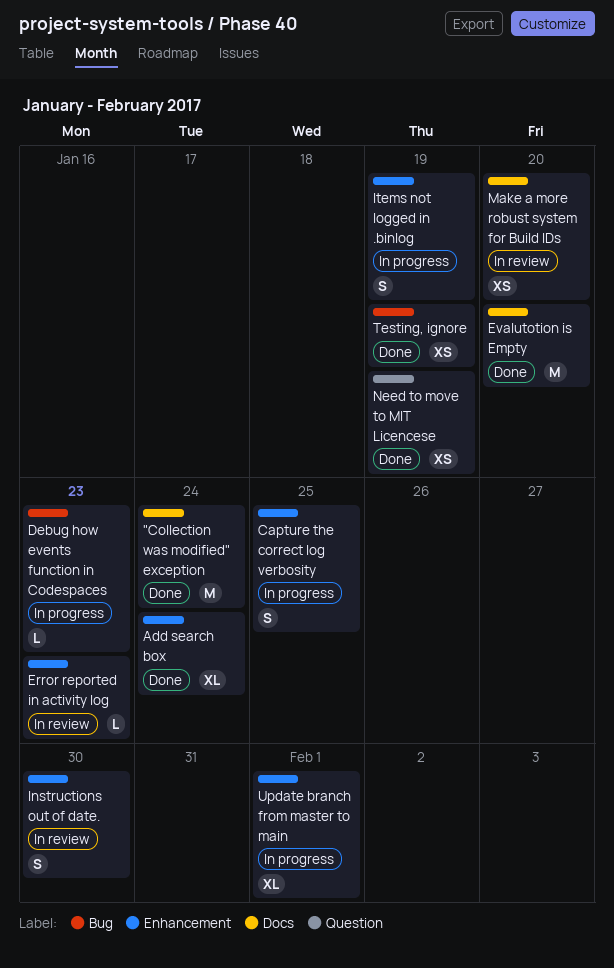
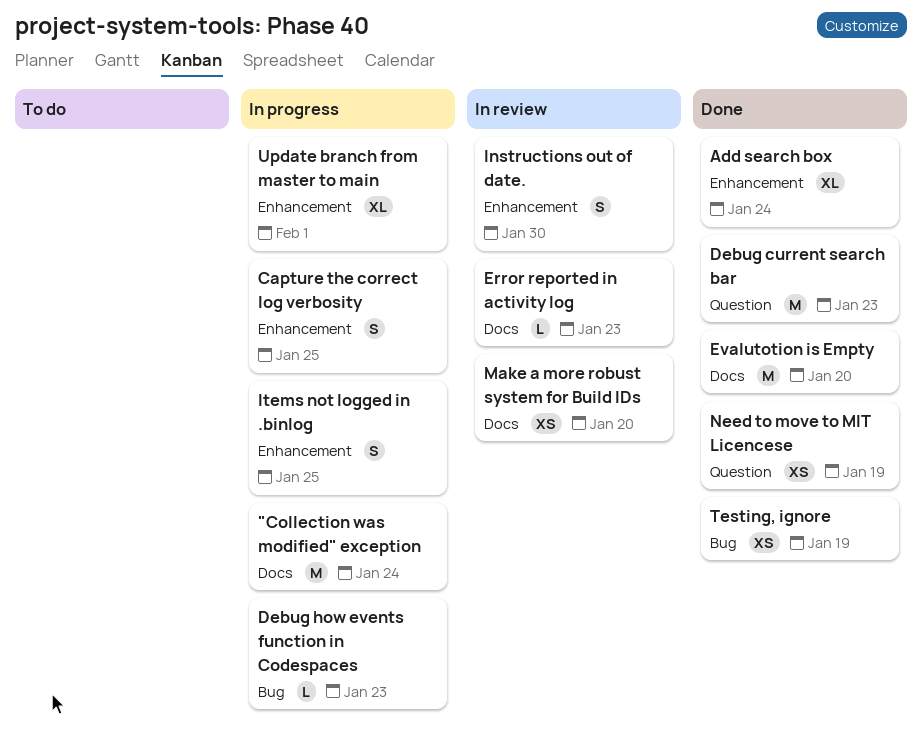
"Collection was modified" exception, status: Done -> In progress
Debug current search bar: none -> present
Error reported in activity log, label: Enhancement -> Docs
Items not logged in .binlog, due: Jan 19 -> Jan 25

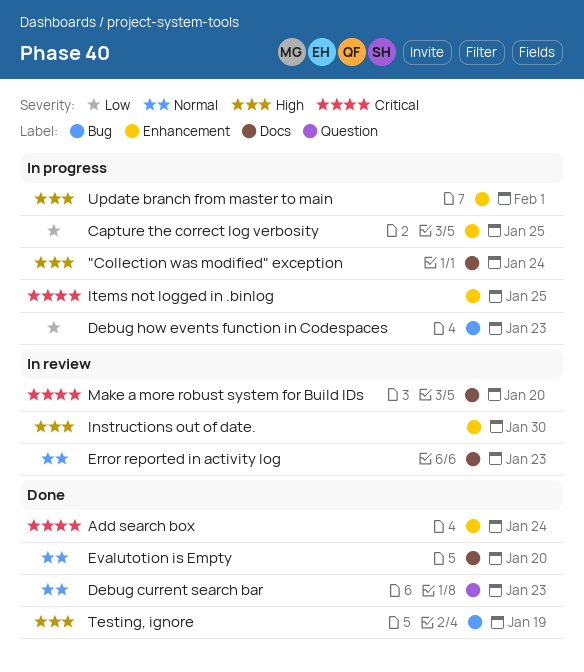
Need to move to MIT Licencese: present -> none

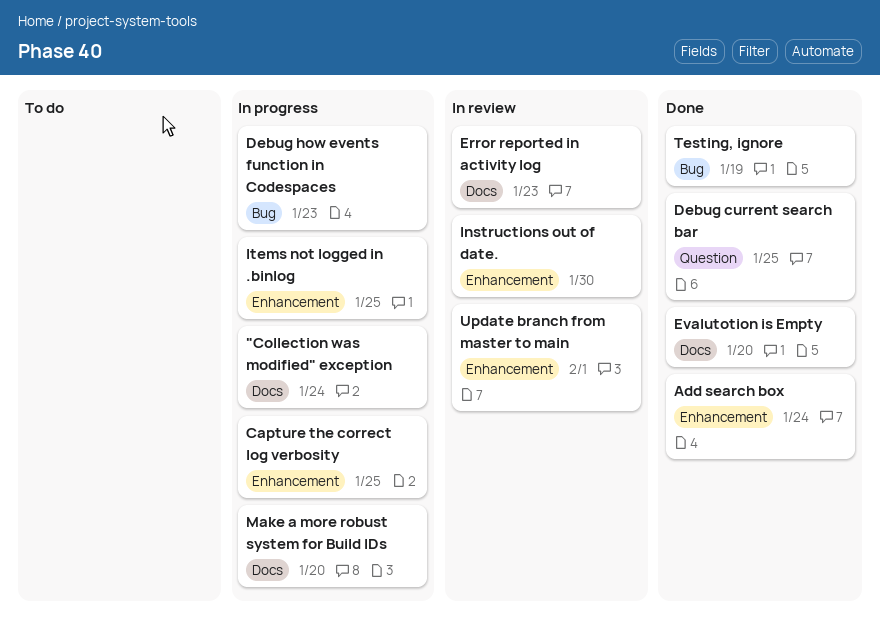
Debug current search bar, due: Jan 23 -> Jan 25
Make a more robust system for Build IDs, status: In review -> In progress
Update branch from master to main, status: In progress -> In review

